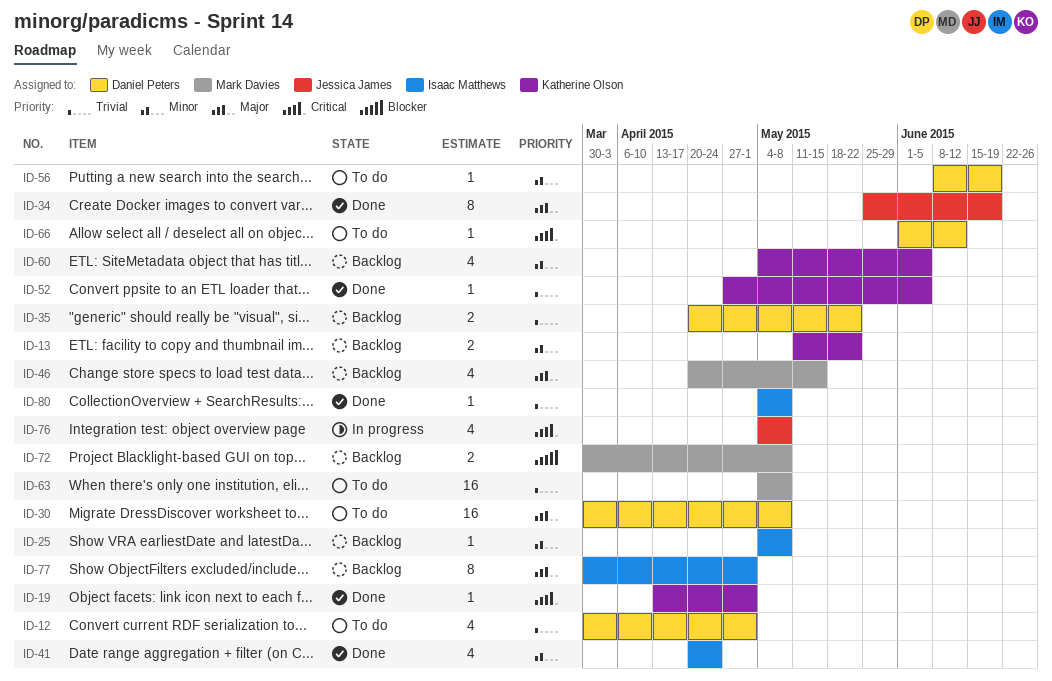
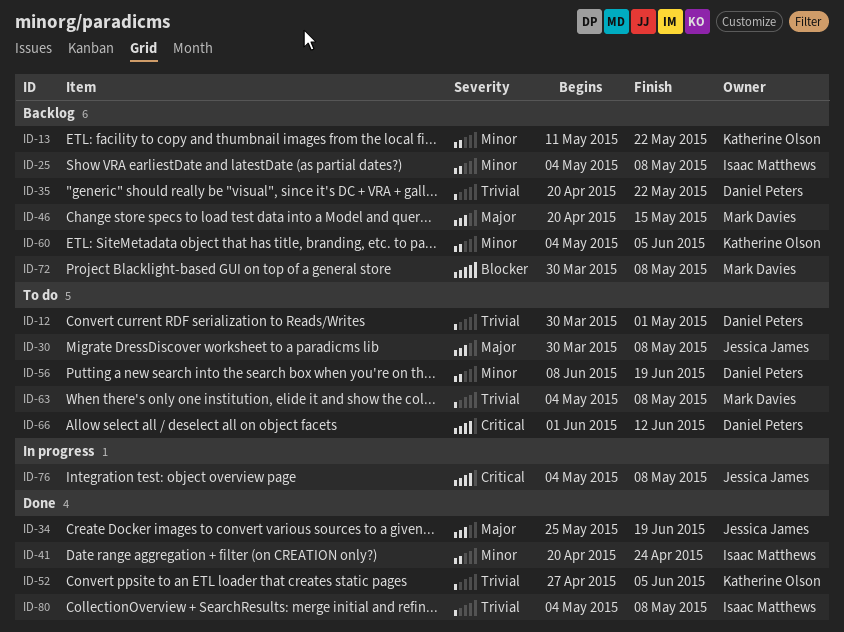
ID-19: present -> none
ID-30, owner: Daniel Peters -> Jessica James
ID-77: present -> none

